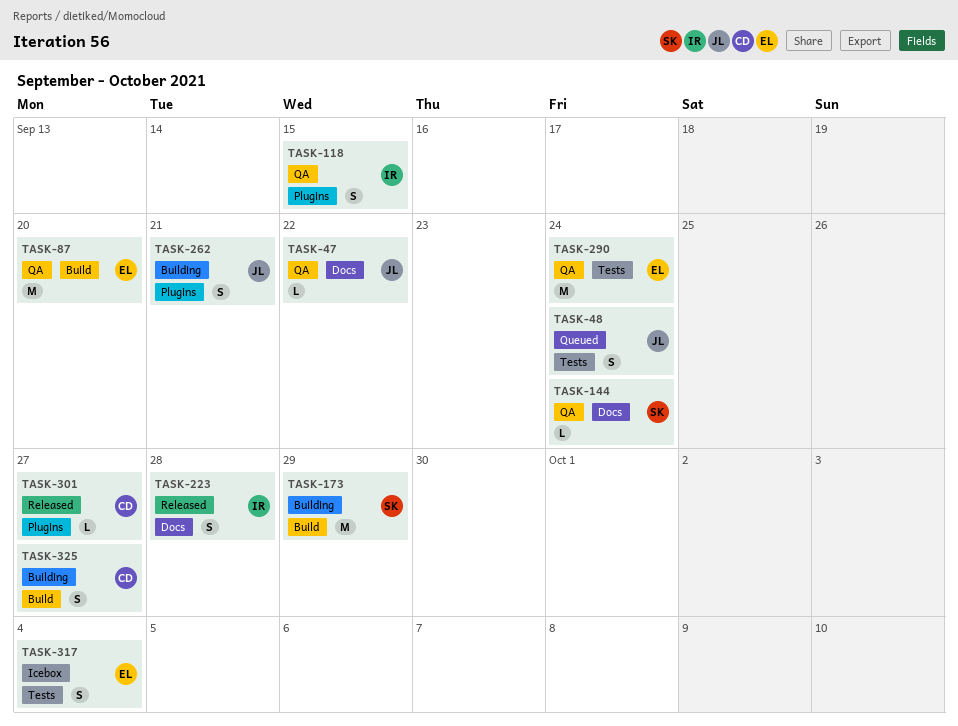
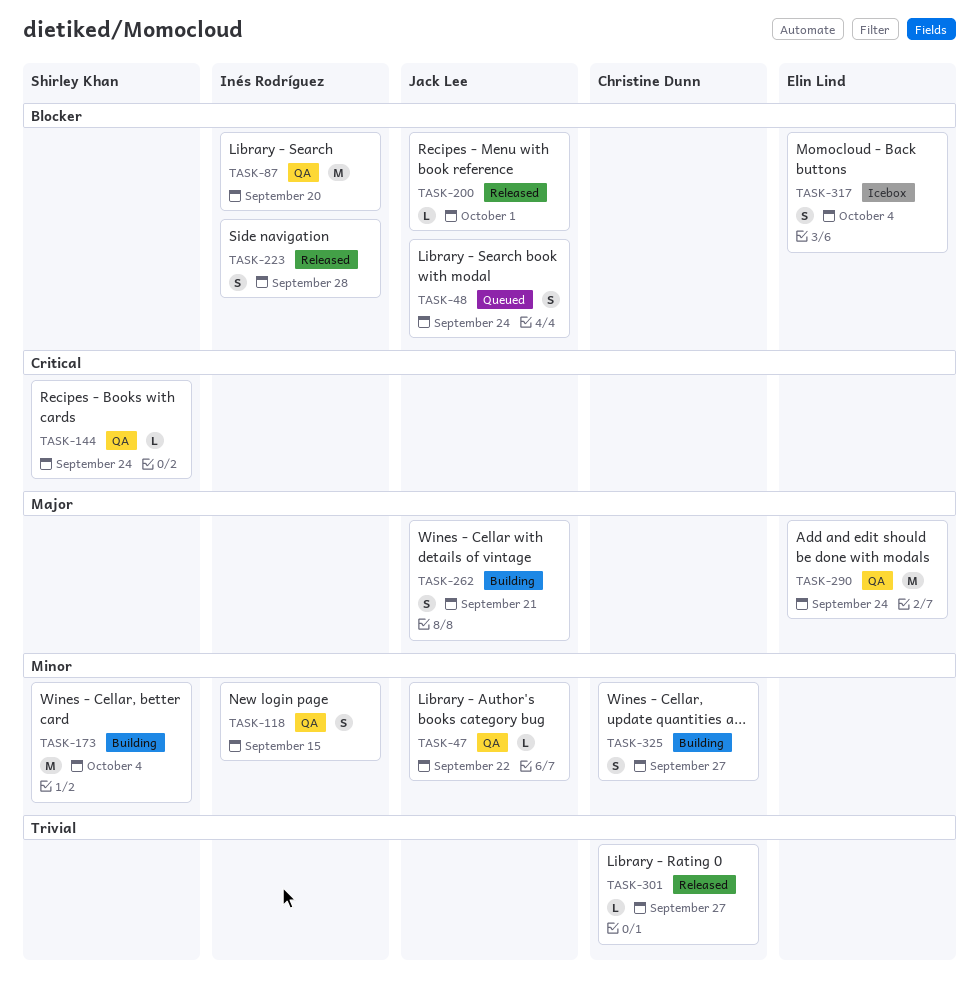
TASK-87, owner: Elin Lind -> Inés Rodríguez
TASK-173, due: Sep 29 -> Oct 4
TASK-200: none -> present

